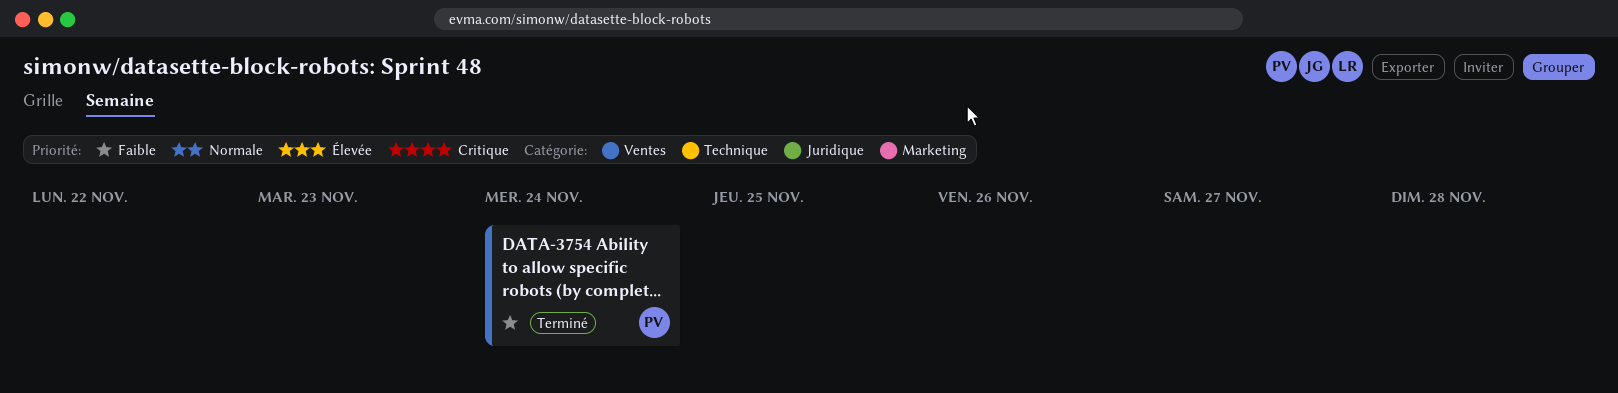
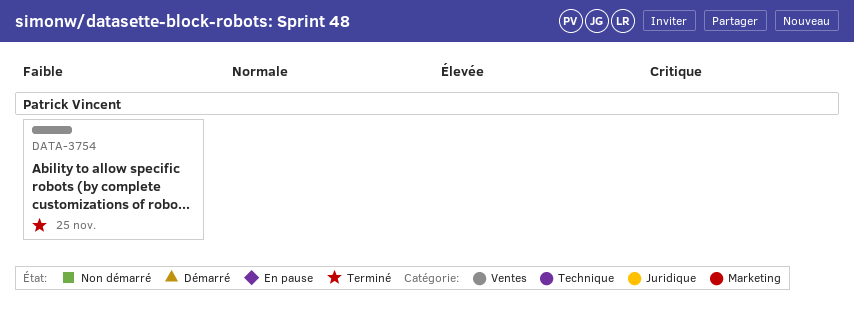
DATA-3754, due: Nov 24 -> Nov 25

